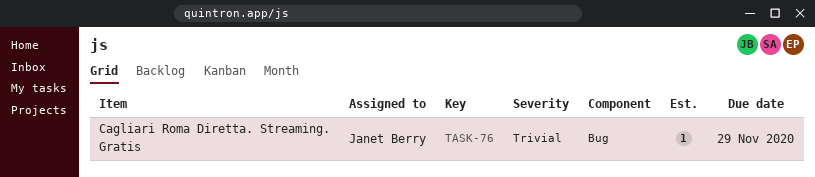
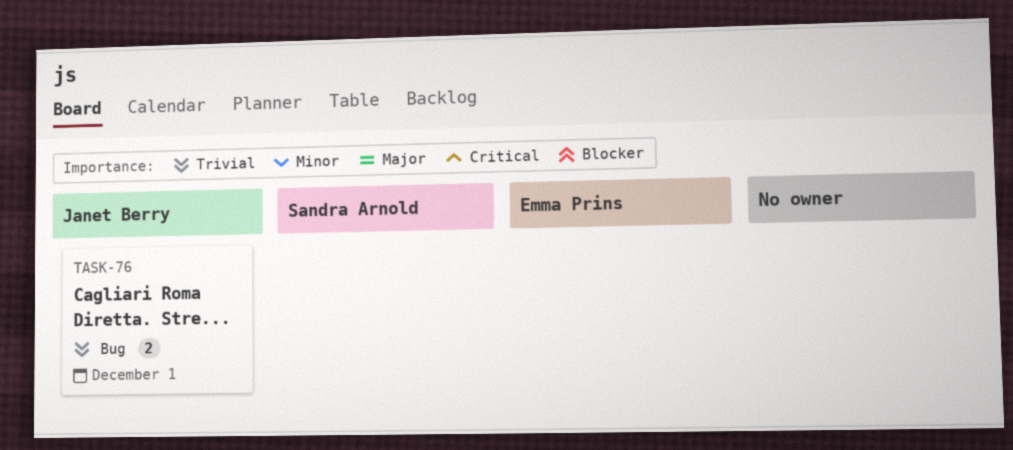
TASK-76, estimate: 1 -> 2
TASK-76, due: Nov 29 -> Dec 1

